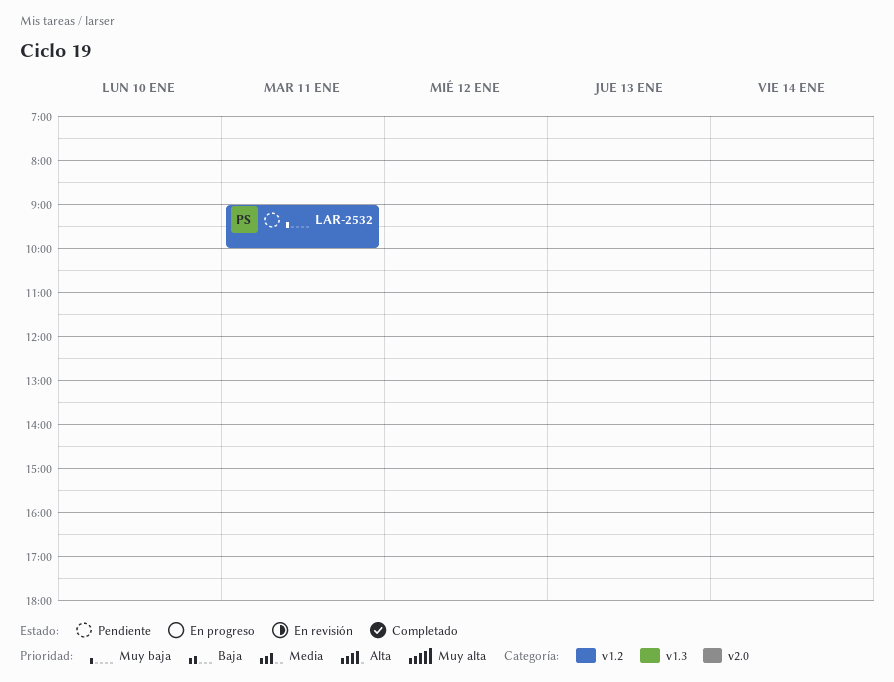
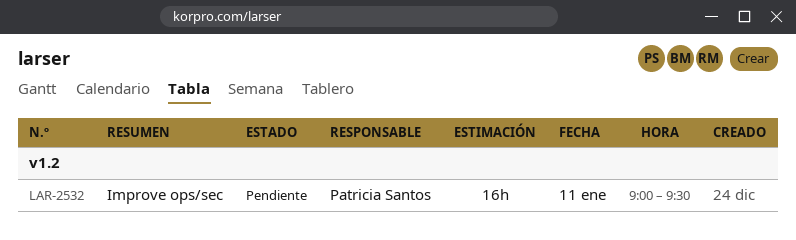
LAR-2532, ends: 10:00 -> 09:30

